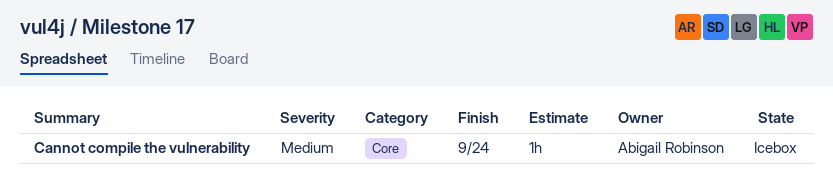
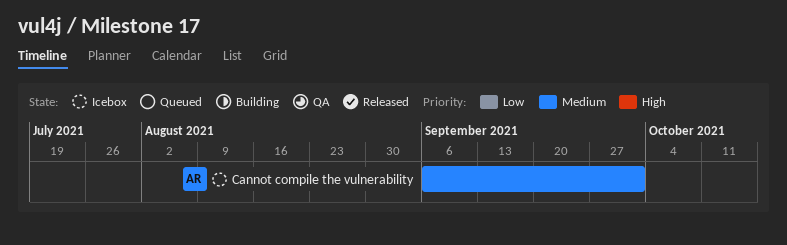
Cannot compile the vulnerability, due: Sep 24 -> Oct 1

